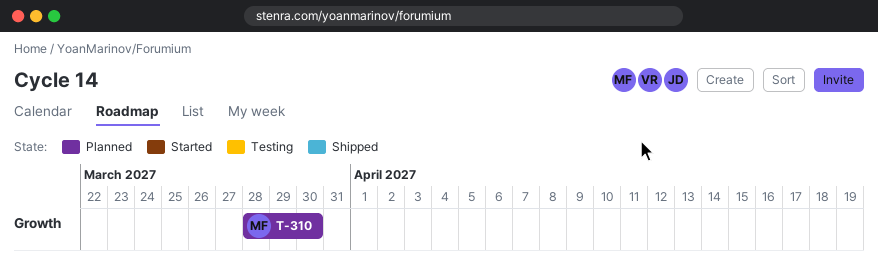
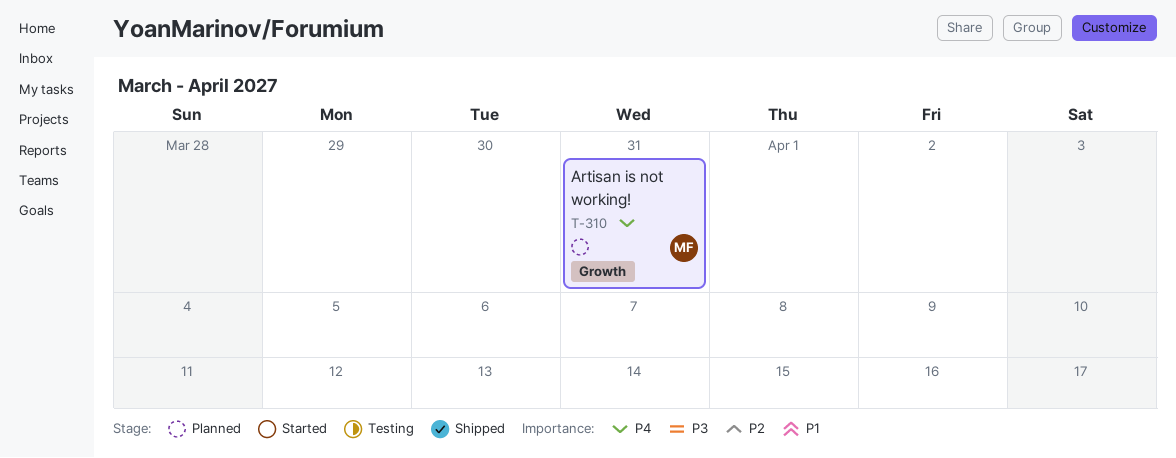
T-310, due: Mar 30 -> Mar 31

